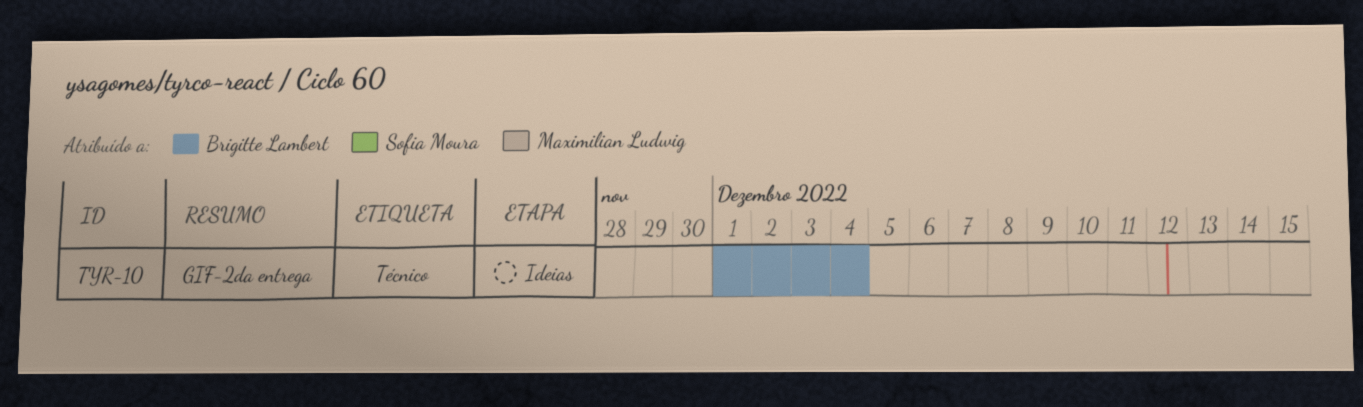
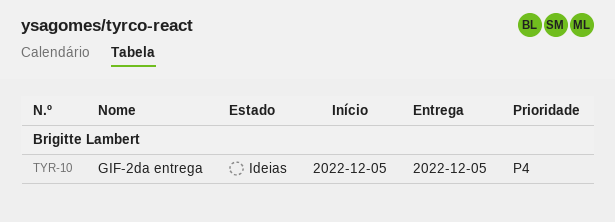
TYR-10, start: Dec 1 -> Dec 5
TYR-10, due: Dec 4 -> Dec 5

